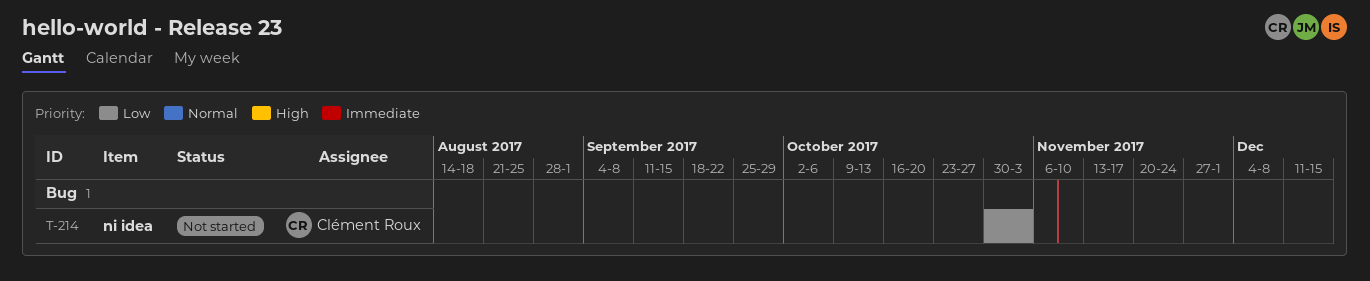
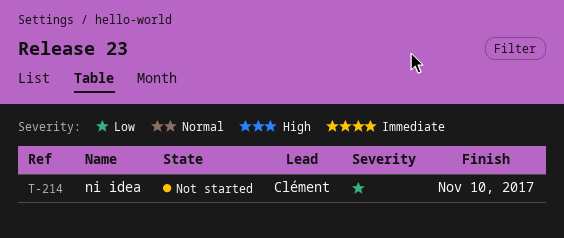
T-214, due: Nov 3 -> Nov 10

